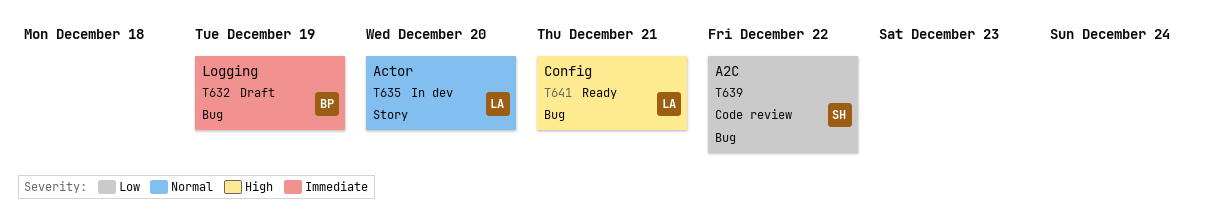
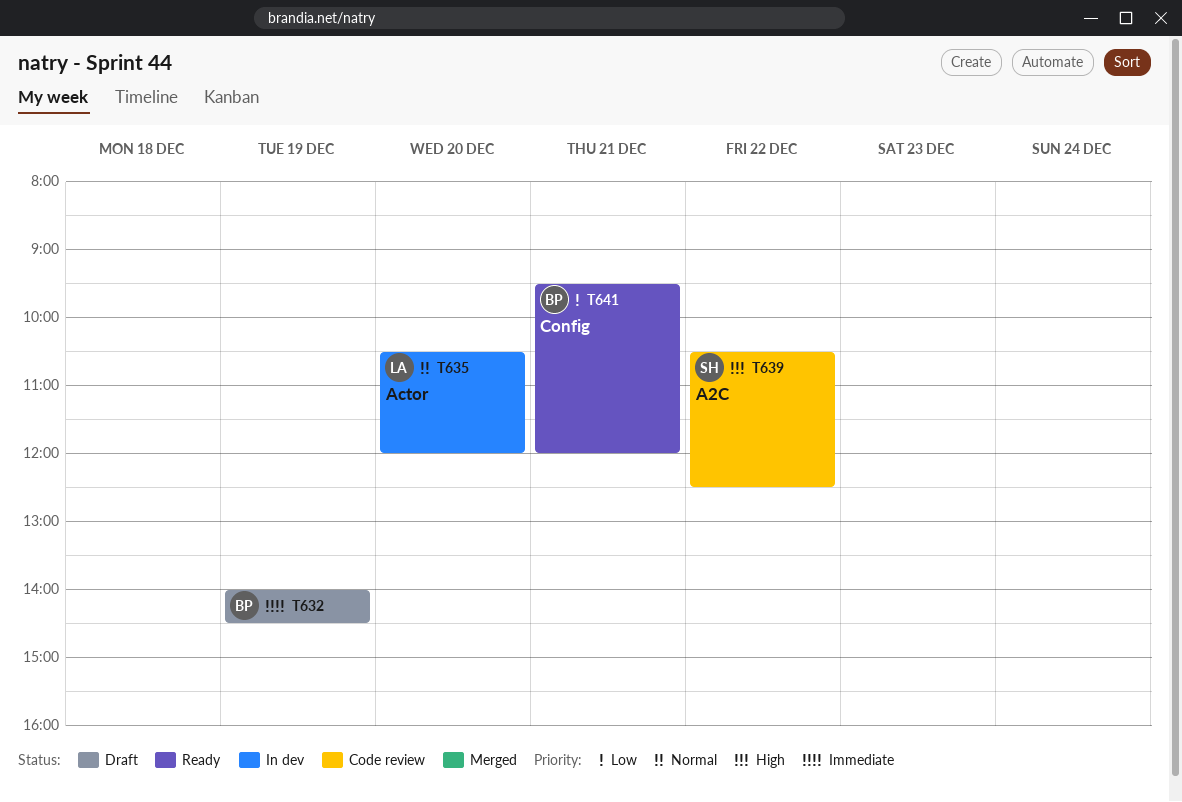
T639, priority: Low -> High
T641, owner: LA -> BP
T641, priority: High -> Low

